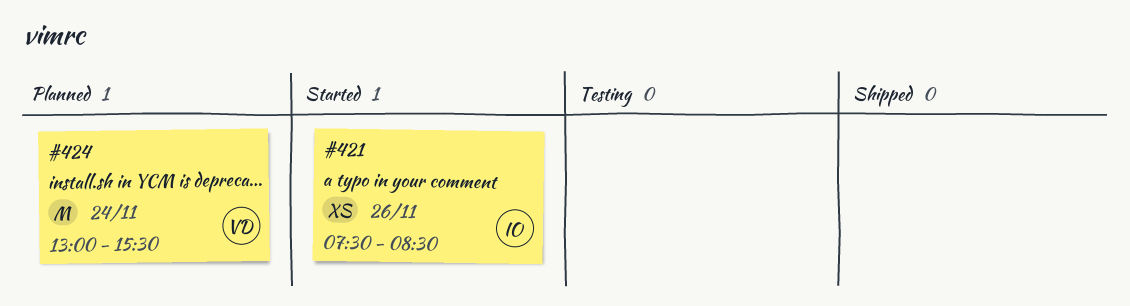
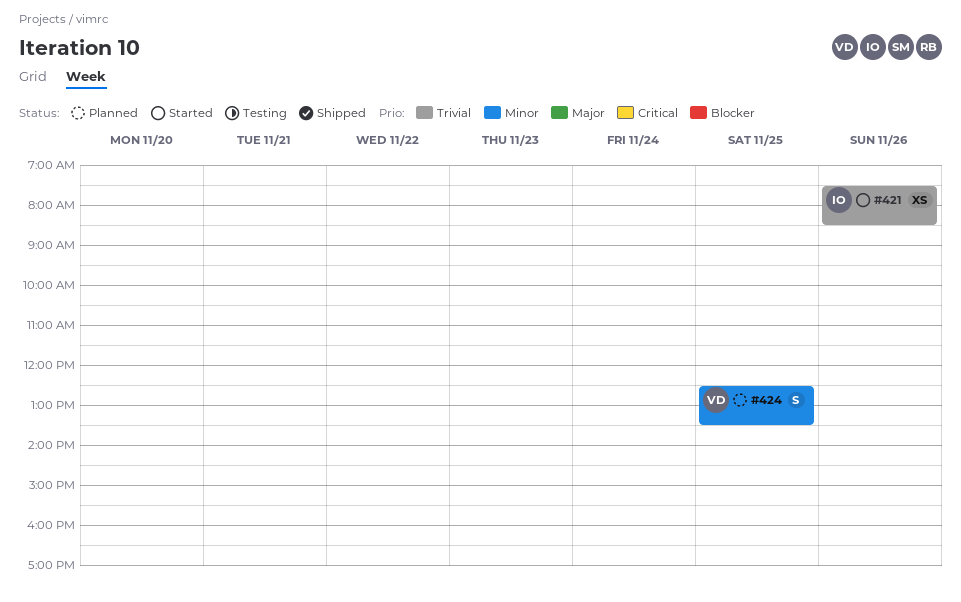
#424, estimate: M -> S
#424, day: Nov 24 -> Nov 25
#424, begins: 13:00 -> 12:30
#424, ends: 15:30 -> 13:30

